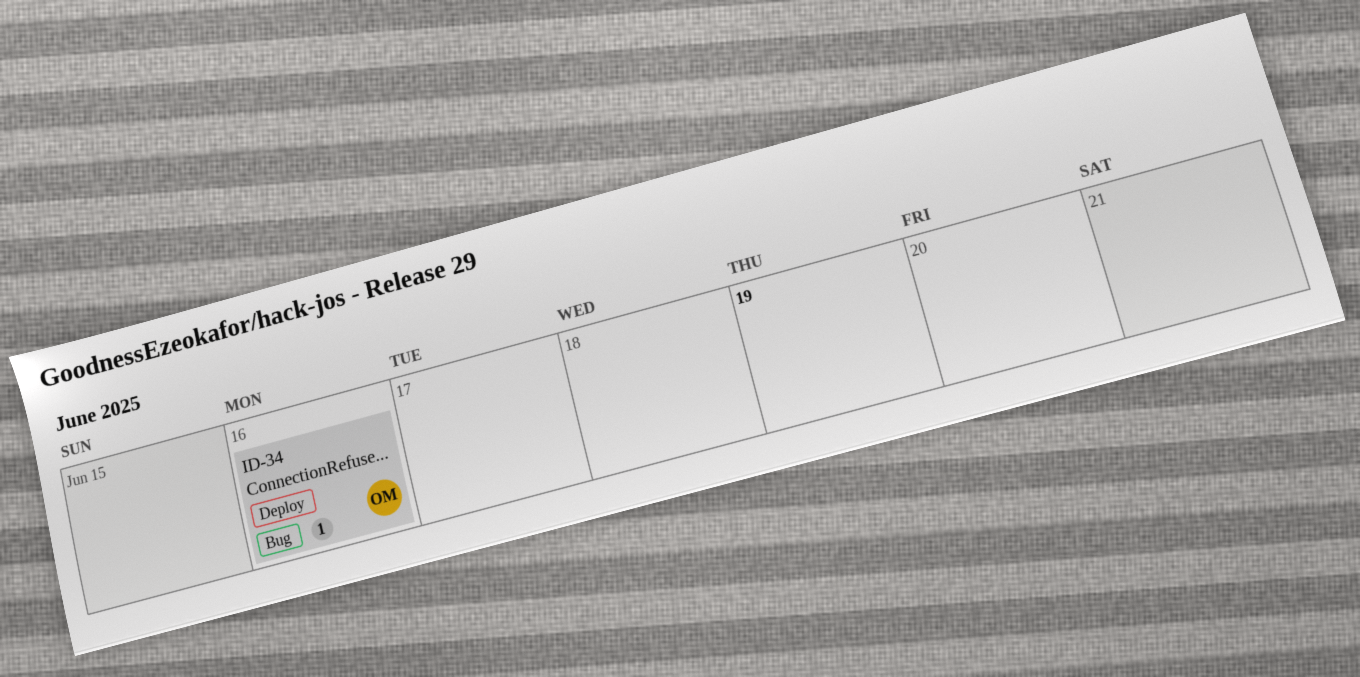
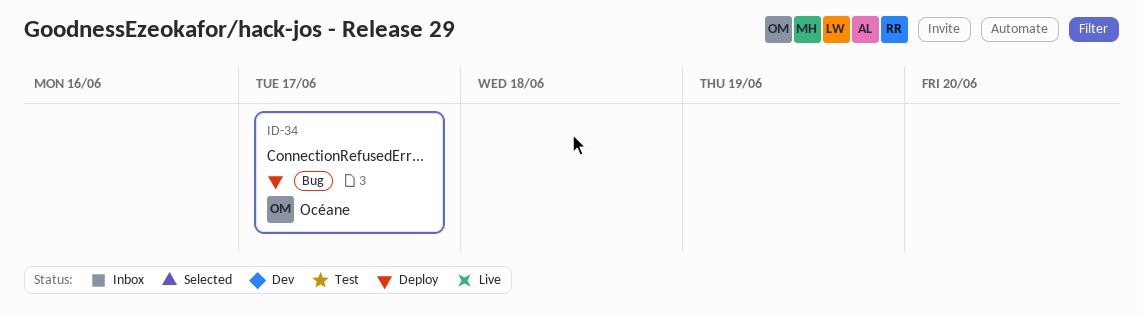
ID-34, due: Jun 16 -> Jun 17

